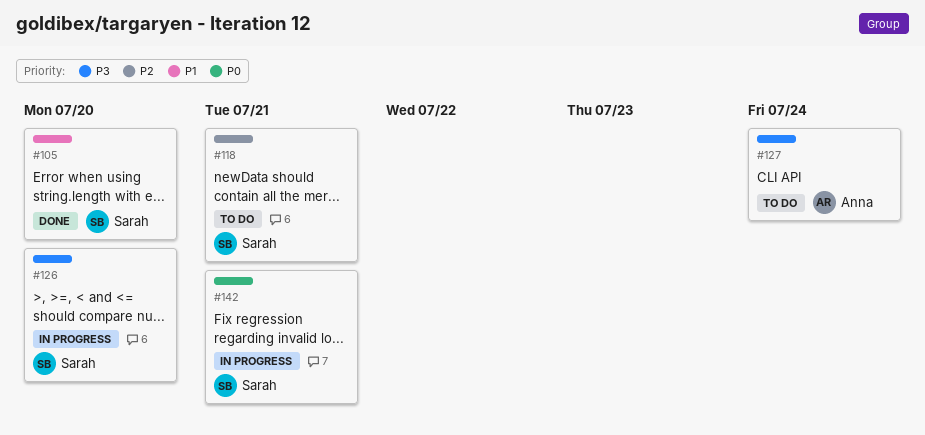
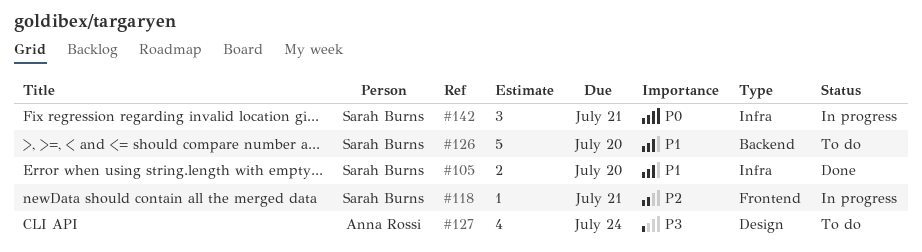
#118, status: To do -> In progress
#126, status: In progress -> To do
#126, priority: P3 -> P1

